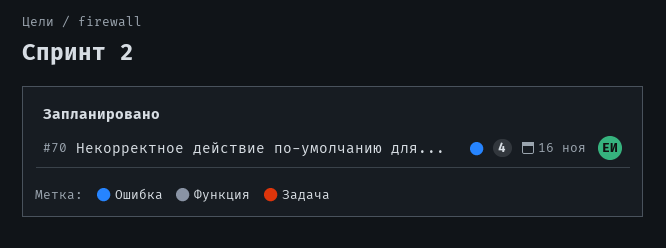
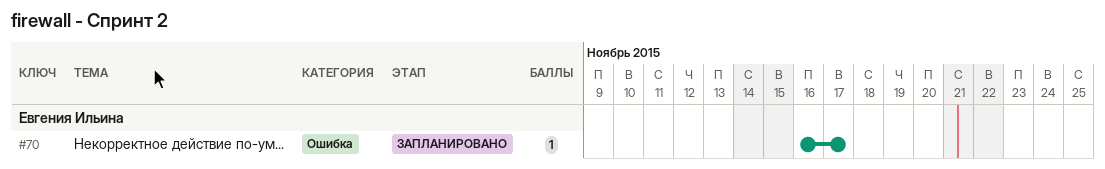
#70, estimate: 4 -> 1
#70, due: Nov 16 -> Nov 17

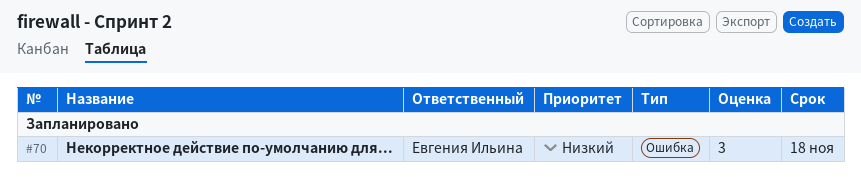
#70, estimate: 1 -> 3
#70, due: Nov 17 -> Nov 18

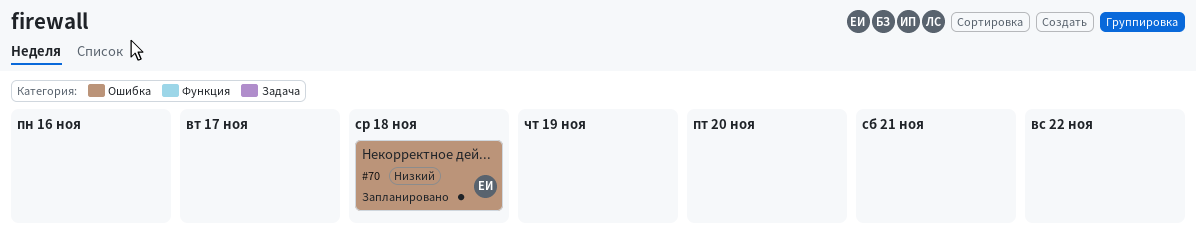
#70, estimate: 3 -> 1

